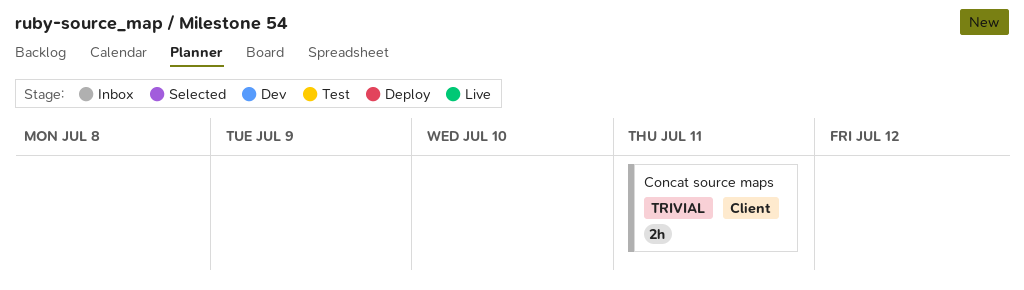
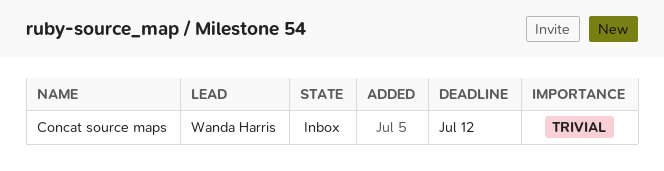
Concat source maps, due: Jul 11 -> Jul 12

